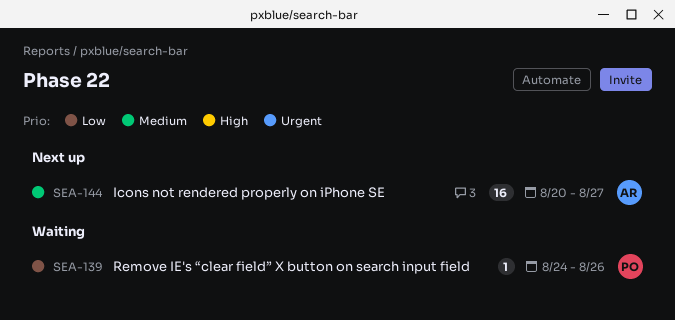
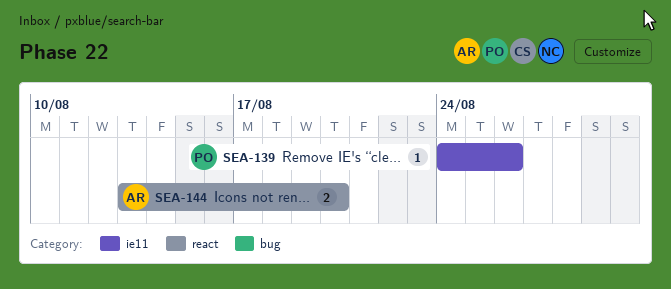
SEA-144, estimate: 16 -> 2
SEA-144, start: Aug 20 -> Aug 13
SEA-144, due: Aug 27 -> Aug 20

